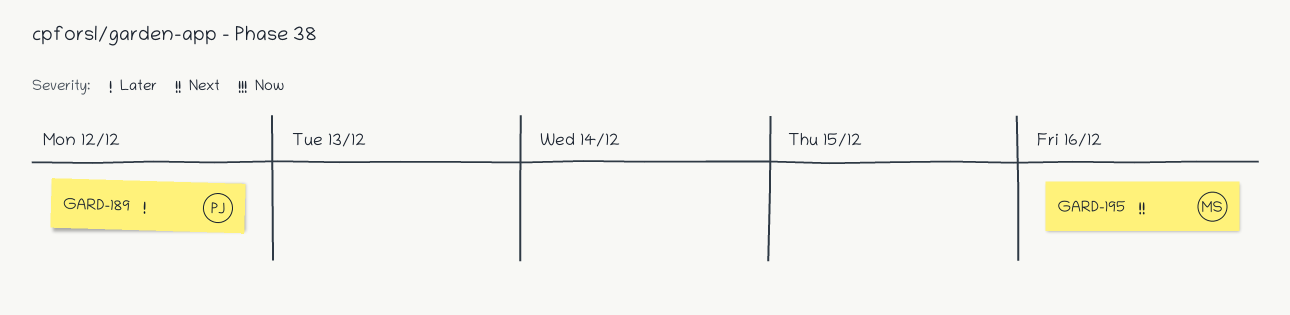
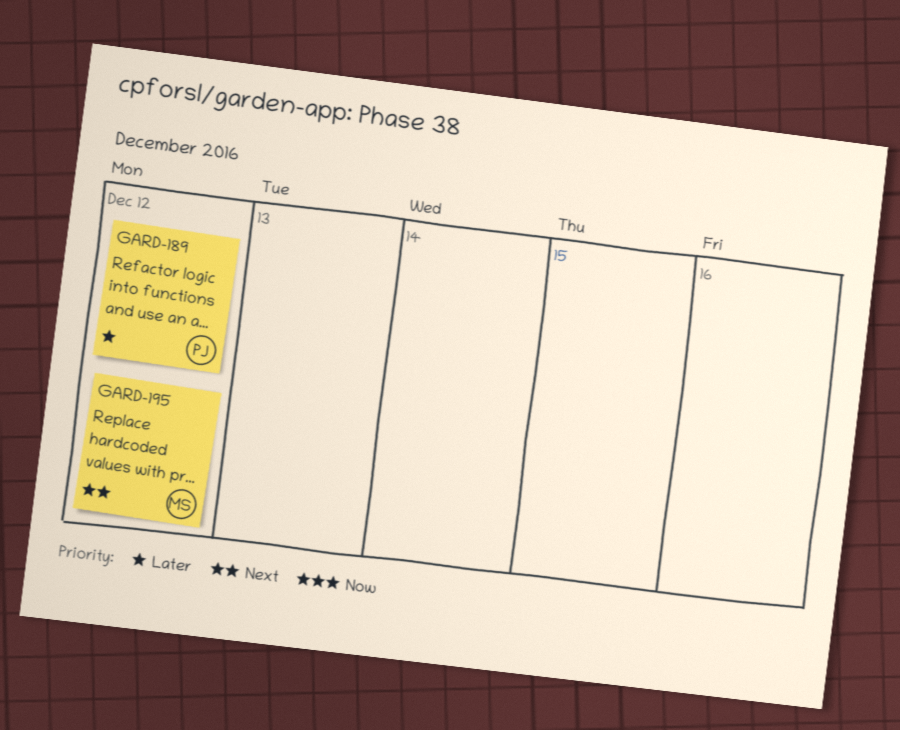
GARD-195, due: Dec 16 -> Dec 12

